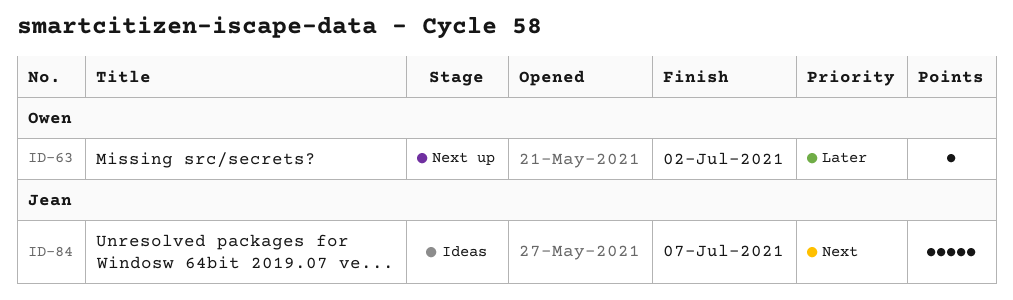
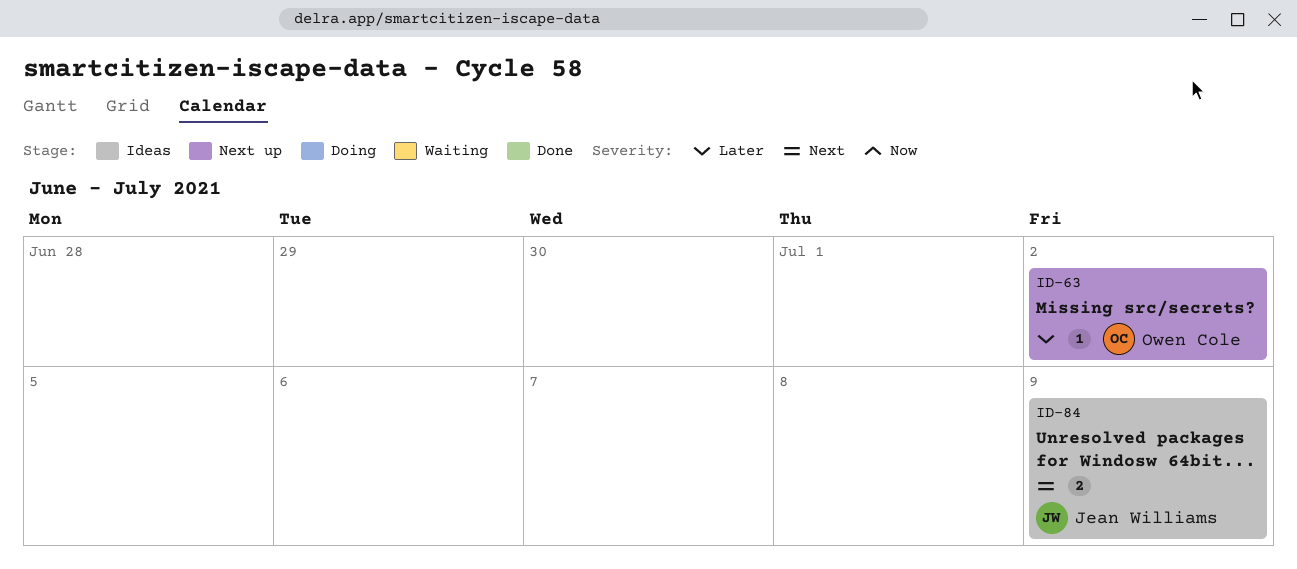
ID-84, estimate: 5 -> 2
ID-84, due: Jul 7 -> Jul 9

